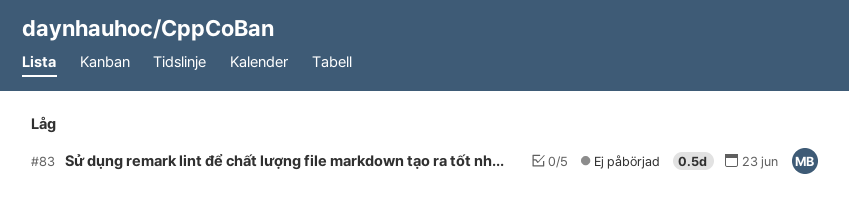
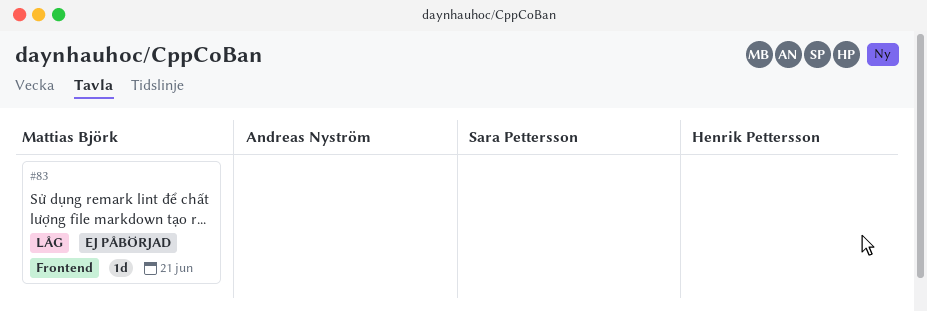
#83, estimate: 0.5d -> 1d
#83, due: Jun 23 -> Jun 21

